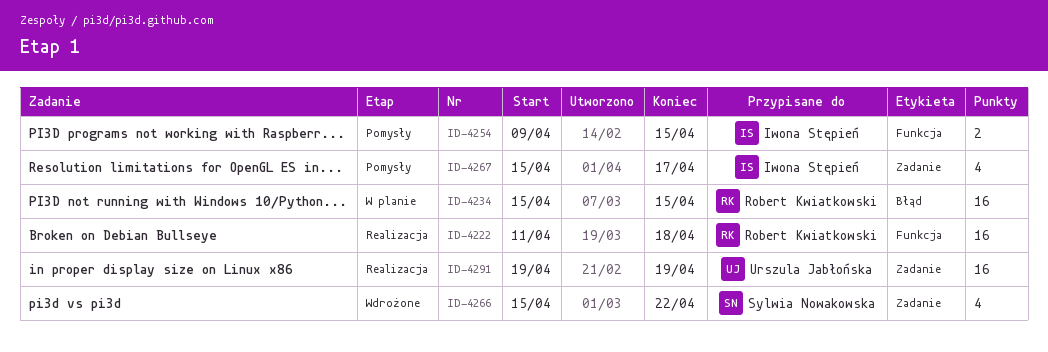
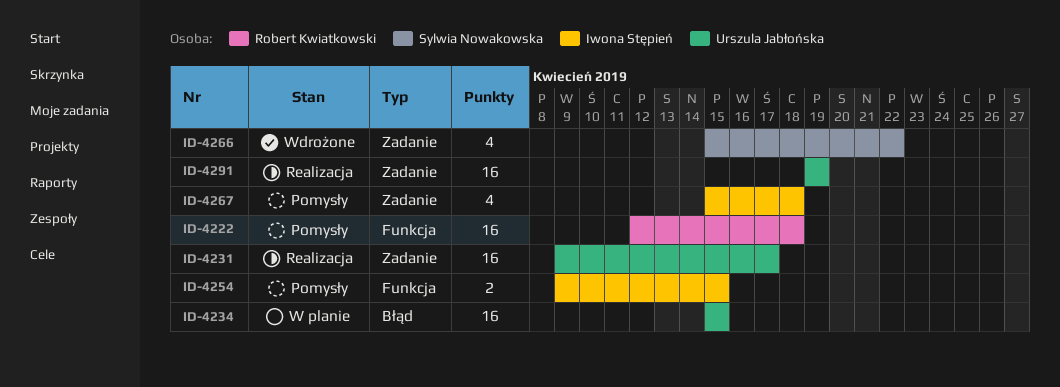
ID-4222, status: Realizacja -> Pomysły
ID-4222, start: Apr 11 -> Apr 12
ID-4231: none -> present
ID-4234, owner: Robert Kwiatkowski -> Urszula Jabłońska
ID-4267, due: Apr 17 -> Apr 18

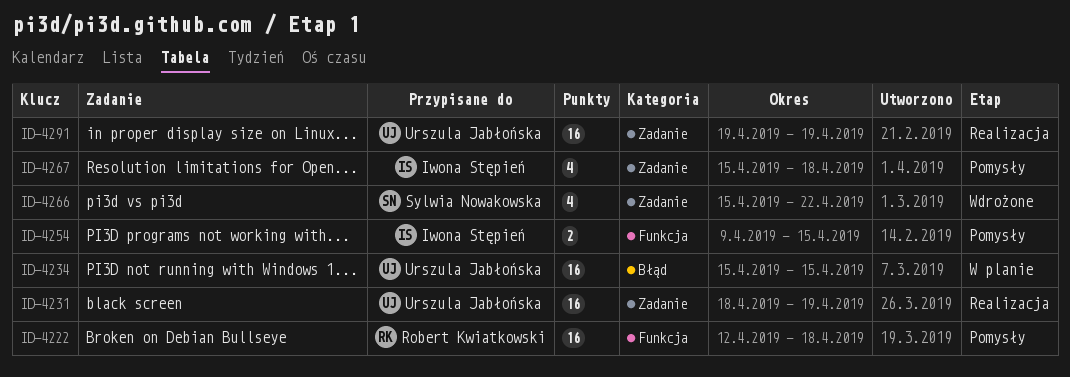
ID-4231, start: Apr 9 -> Apr 18
ID-4231, due: Apr 17 -> Apr 19

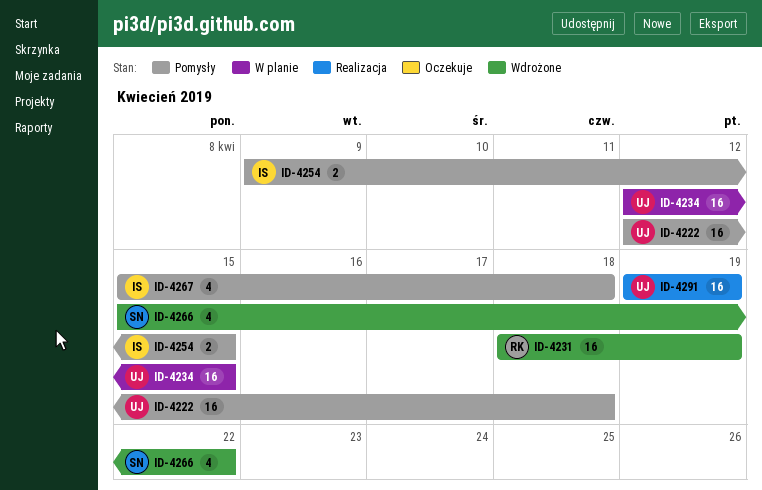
ID-4222, owner: Robert Kwiatkowski -> Urszula Jabłońska
ID-4231, status: Realizacja -> Wdrożone
ID-4231, owner: Urszula Jabłońska -> Robert Kwiatkowski
ID-4234, start: Apr 15 -> Apr 12

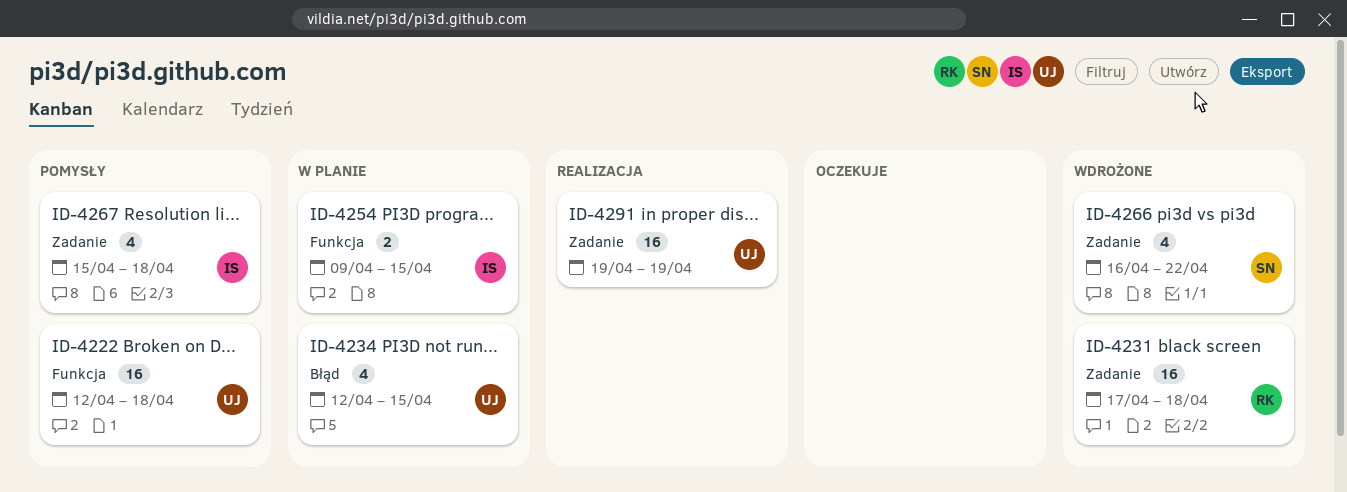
ID-4231, start: Apr 18 -> Apr 17
ID-4231, due: Apr 19 -> Apr 18
ID-4234, estimate: 16 -> 4
ID-4254, status: Pomysły -> W planie
ID-4266, start: Apr 15 -> Apr 16

